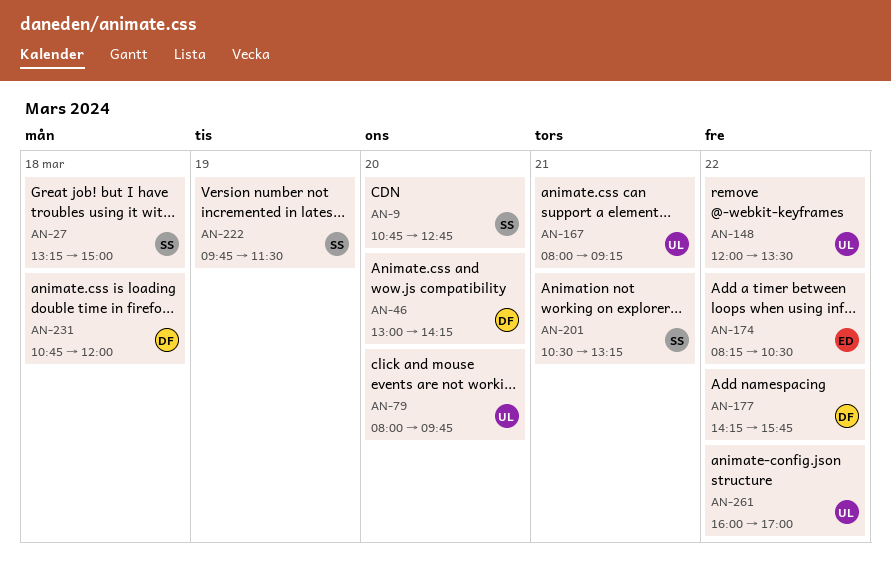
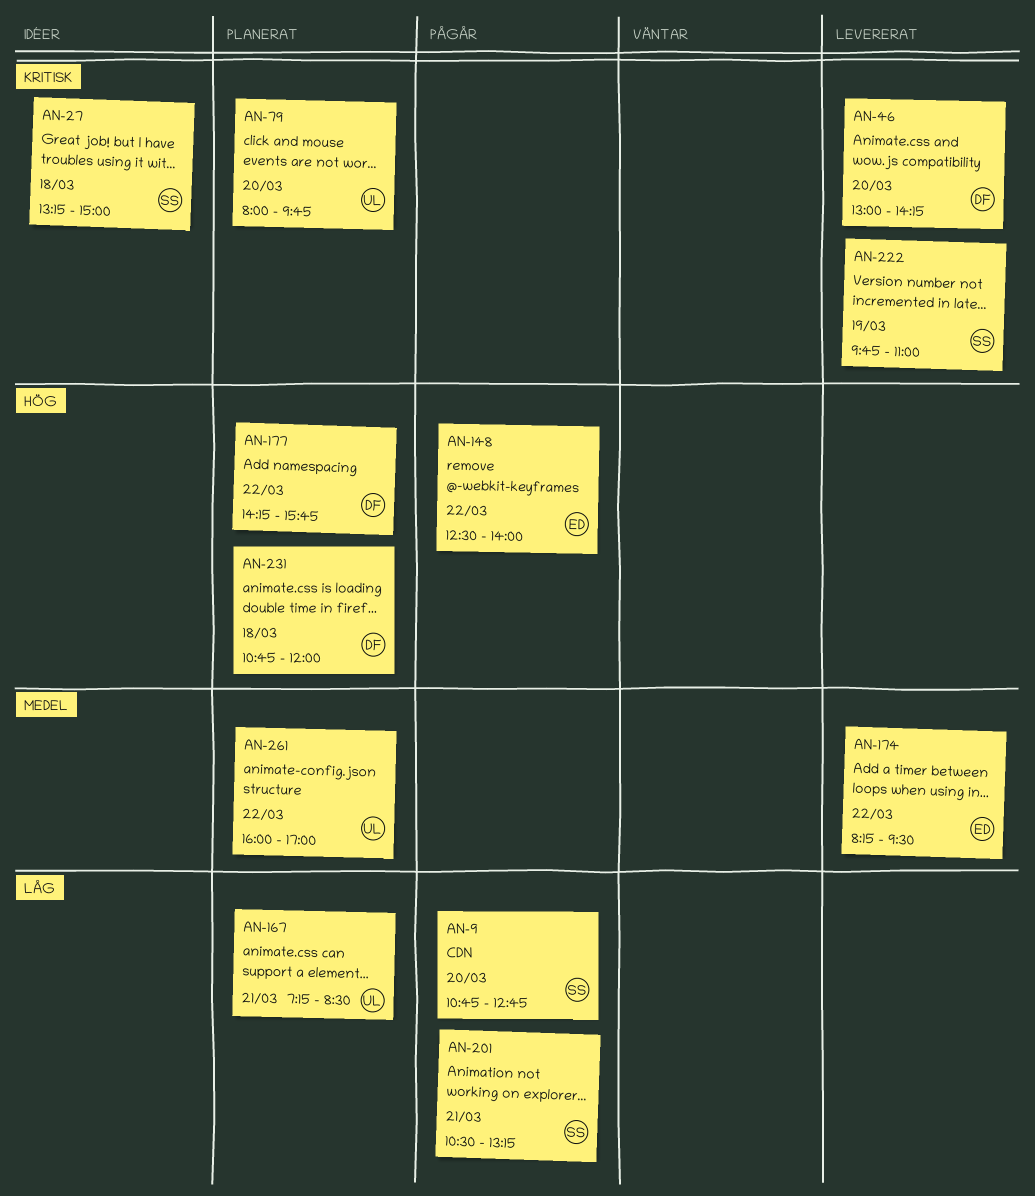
AN-148, owner: UL -> ED
AN-148, begins: 12:00 -> 12:30
AN-148, ends: 13:30 -> 14:00
AN-167, begins: 08:00 -> 07:15
AN-167, ends: 09:15 -> 08:30
AN-174, ends: 10:30 -> 09:30
AN-222, ends: 11:30 -> 11:00

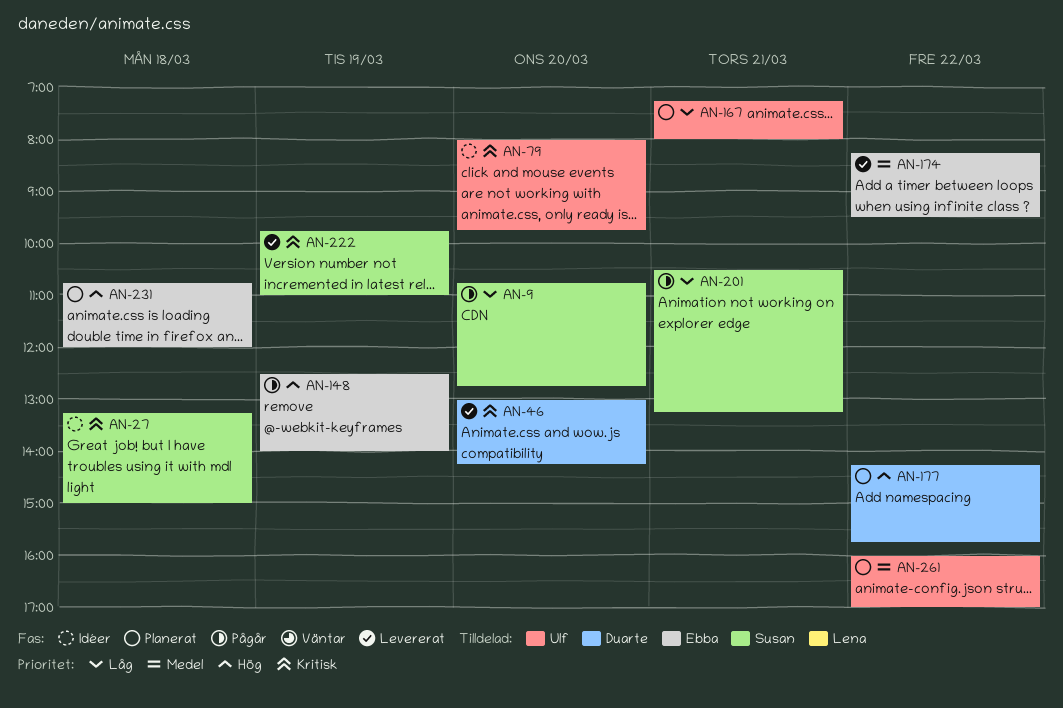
AN-79, status: Planerat -> Idéer
AN-148, day: Mar 22 -> Mar 19
AN-167, ends: 08:30 -> 08:00
AN-231, owner: Duarte -> Ebba

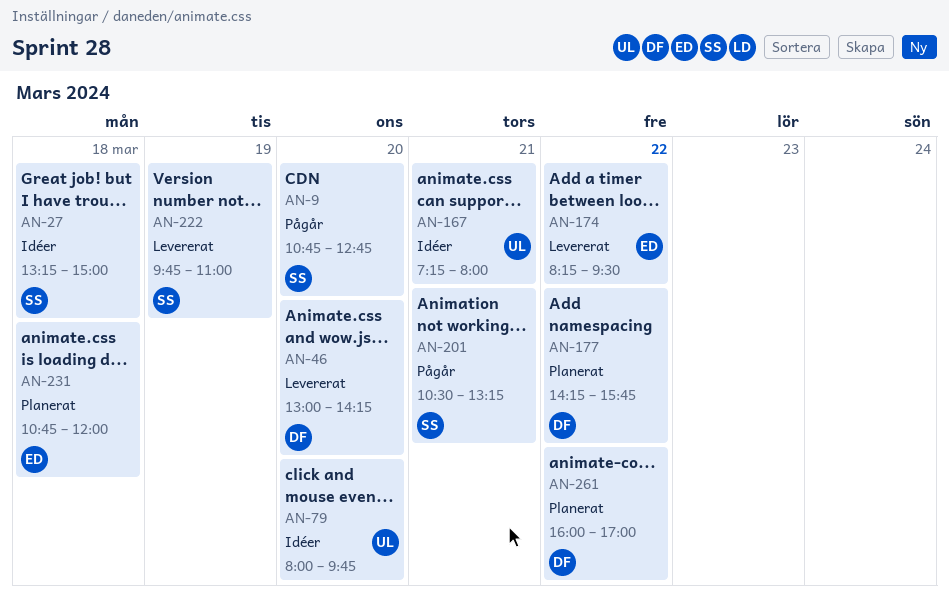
AN-148: present -> none
AN-167, status: Planerat -> Idéer
AN-261, owner: Ulf -> Duarte

